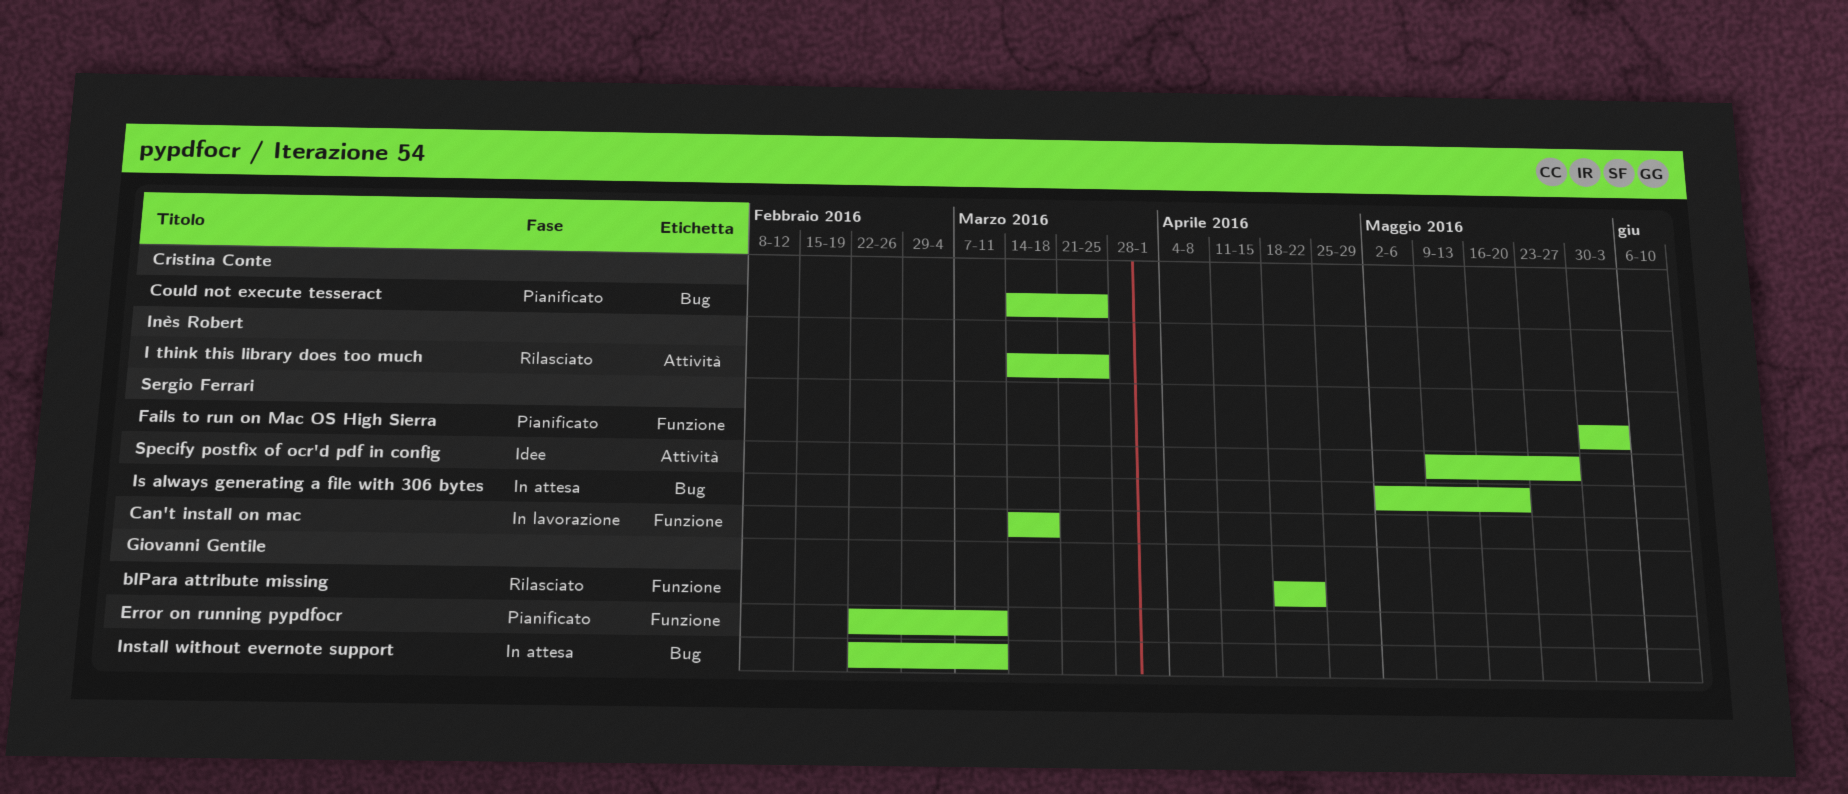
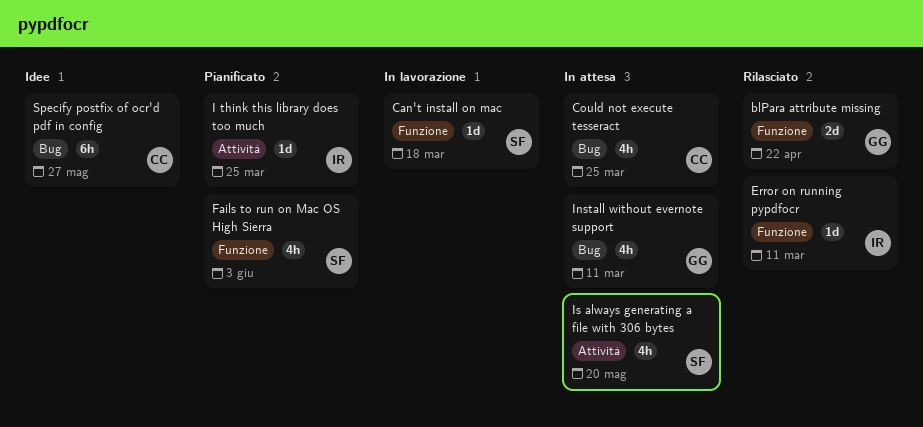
Could not execute tesseract, status: Pianificato -> In attesa
Error on running pypdfocr, status: Pianificato -> Rilasciato
Error on running pypdfocr, owner: Giovanni Gentile -> Inès Robert
I think this library does too much, status: Rilasciato -> Pianificato
Is always generating a file with 306 bytes, label: Bug -> Attività
Specify postfix of ocr'd pdf in config, owner: Sergio Ferrari -> Cristina Conte
Specify postfix of ocr'd pdf in config, label: Attività -> Bug

